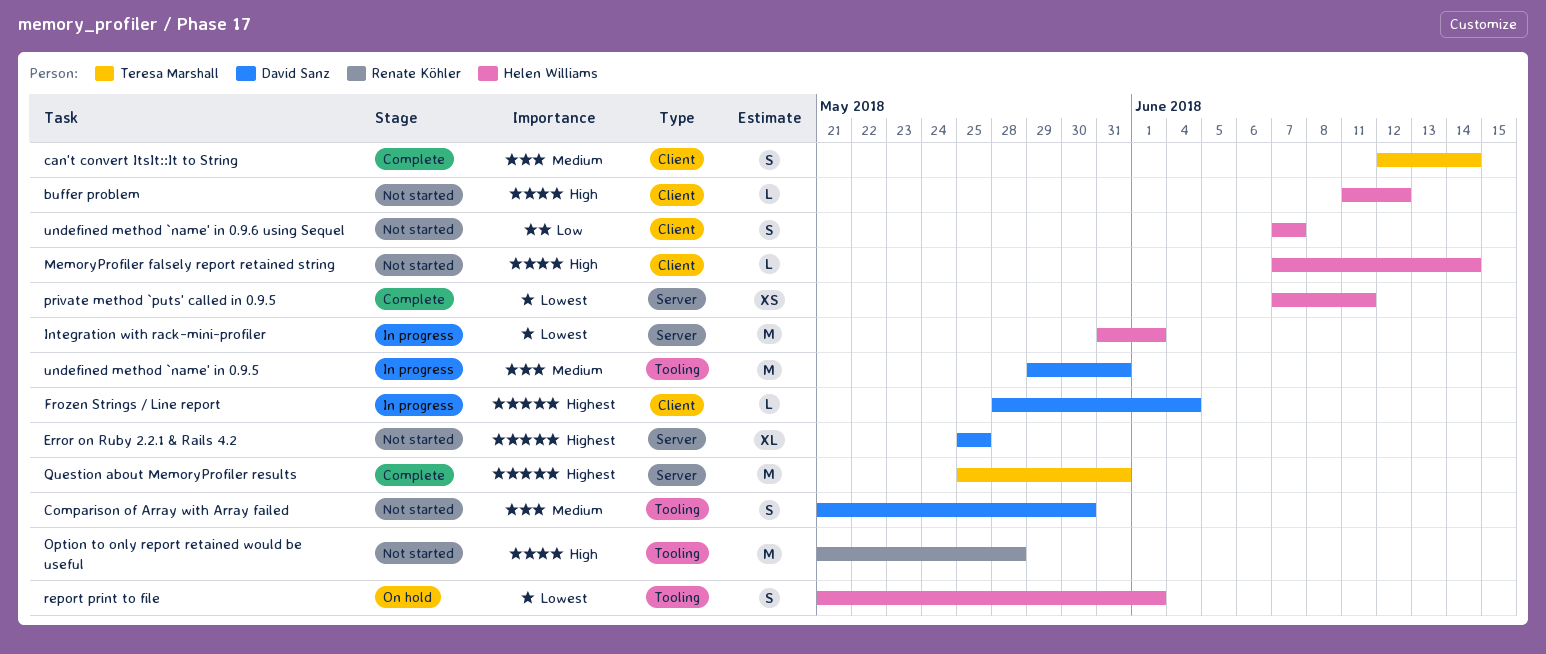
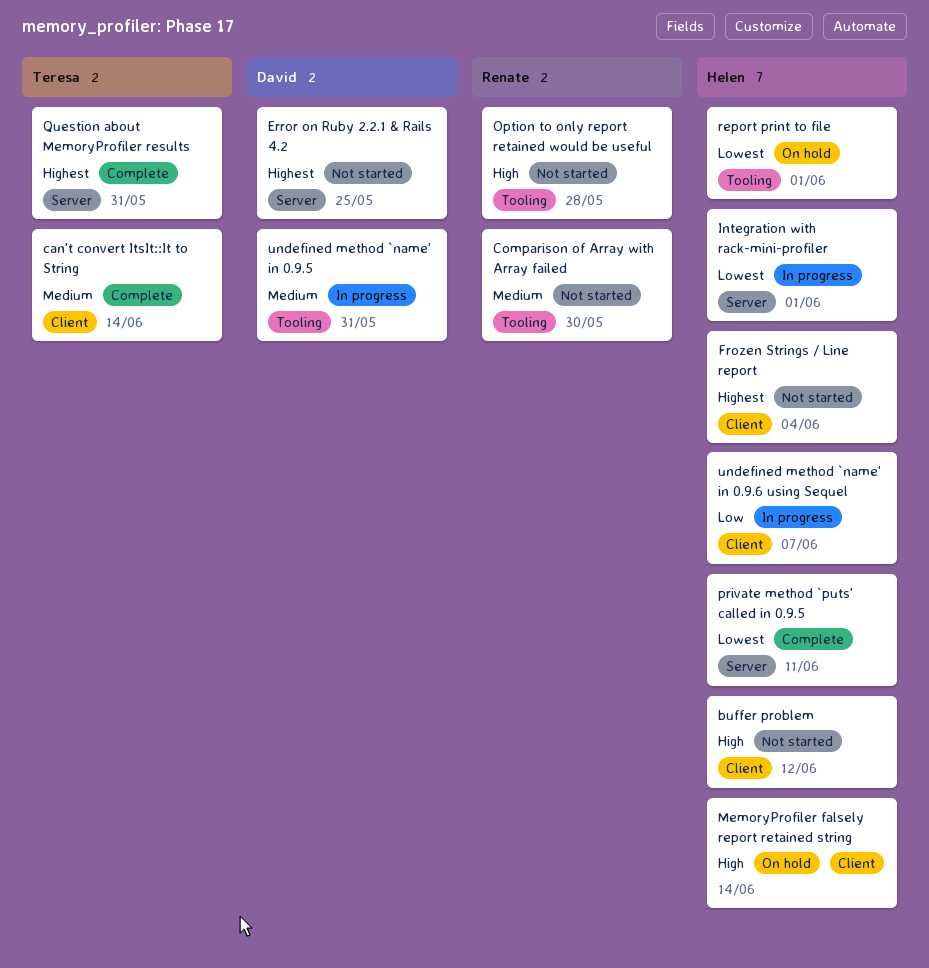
Comparison of Array with Array failed, owner: David Sanz -> Renate Köhler
Frozen Strings / Line report, status: In progress -> Not started
Frozen Strings / Line report, owner: David Sanz -> Helen Williams
MemoryProfiler falsely report retained string, status: Not started -> On hold
undefined method `name' in 0.9.6 using Sequel, status: Not started -> In progress

